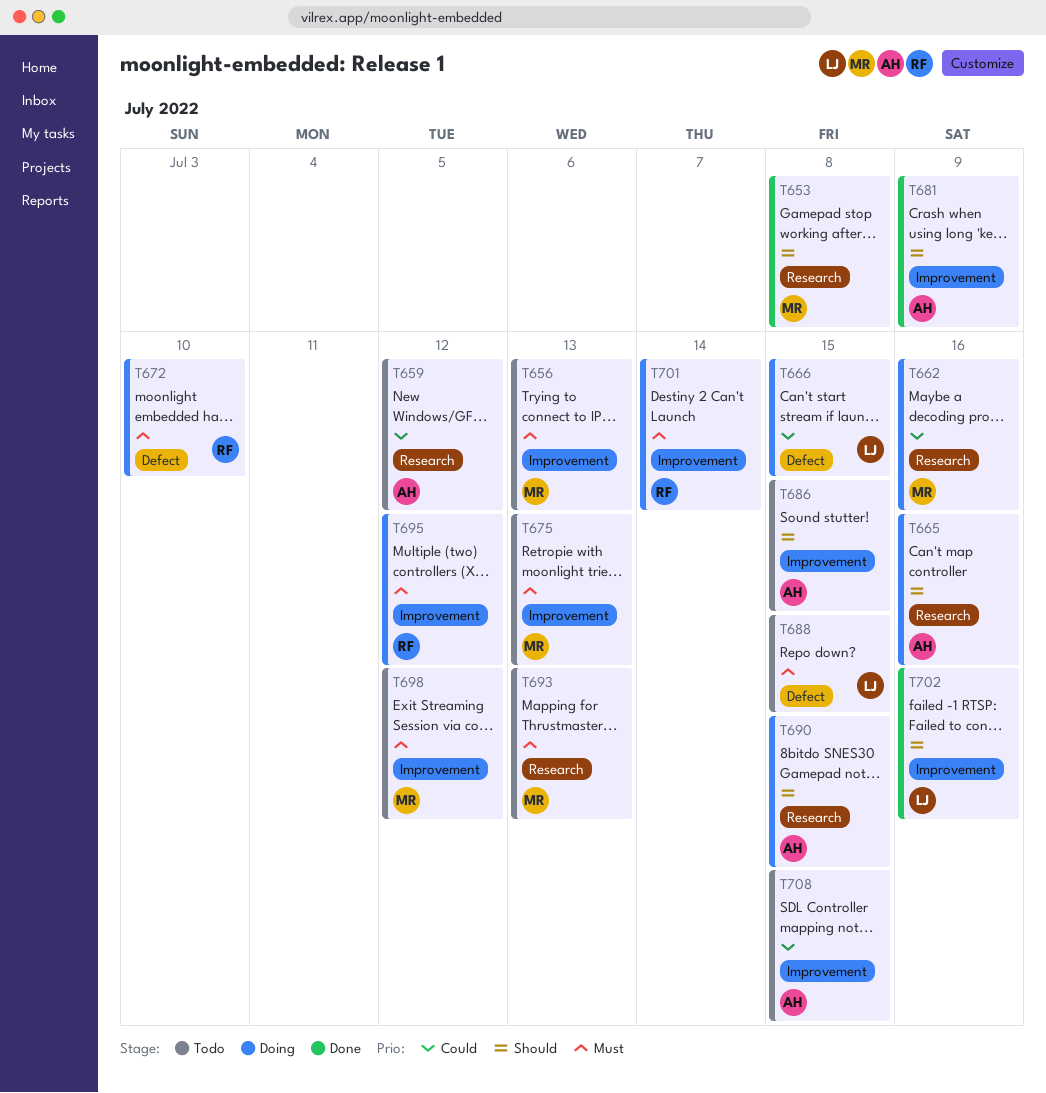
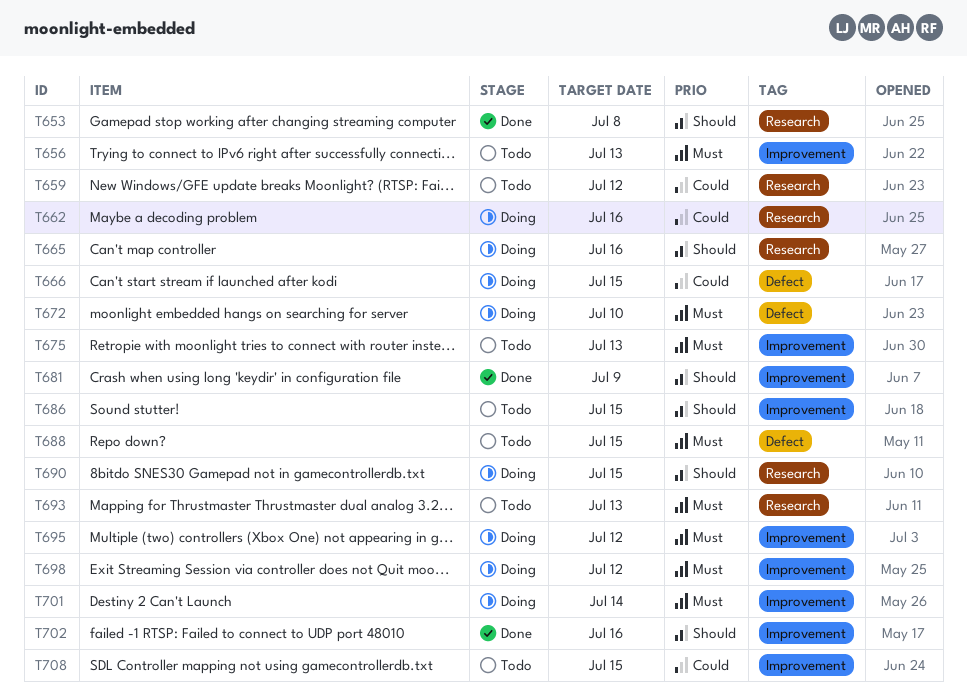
T698, status: Todo -> Doing

